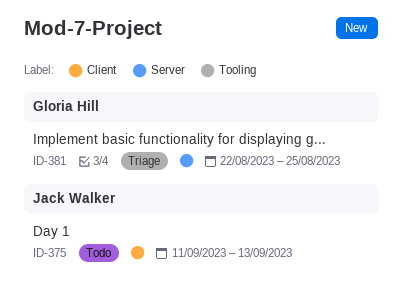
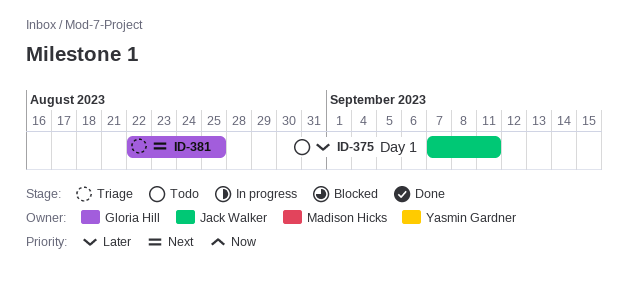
ID-375, start: Sep 11 -> Sep 7
ID-375, due: Sep 13 -> Sep 11

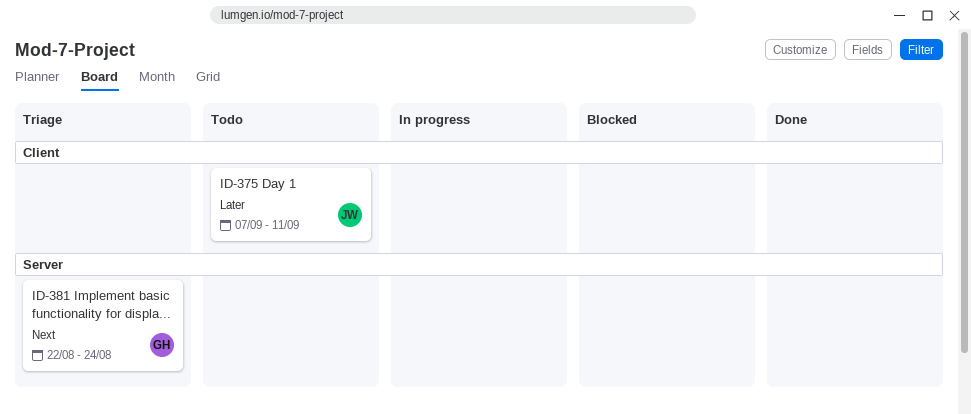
ID-381, due: Aug 25 -> Aug 24

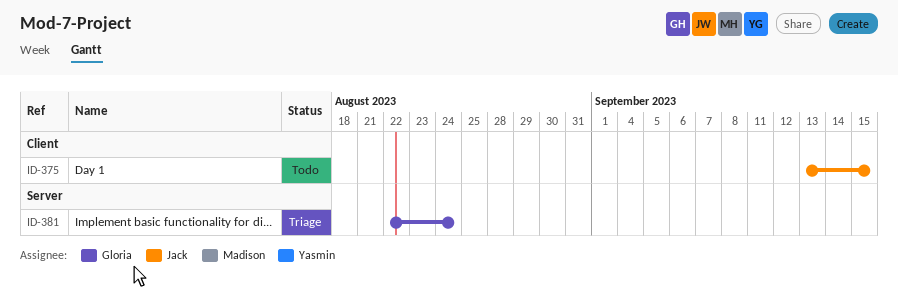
ID-375, start: Sep 7 -> Sep 13
ID-375, due: Sep 11 -> Sep 15

